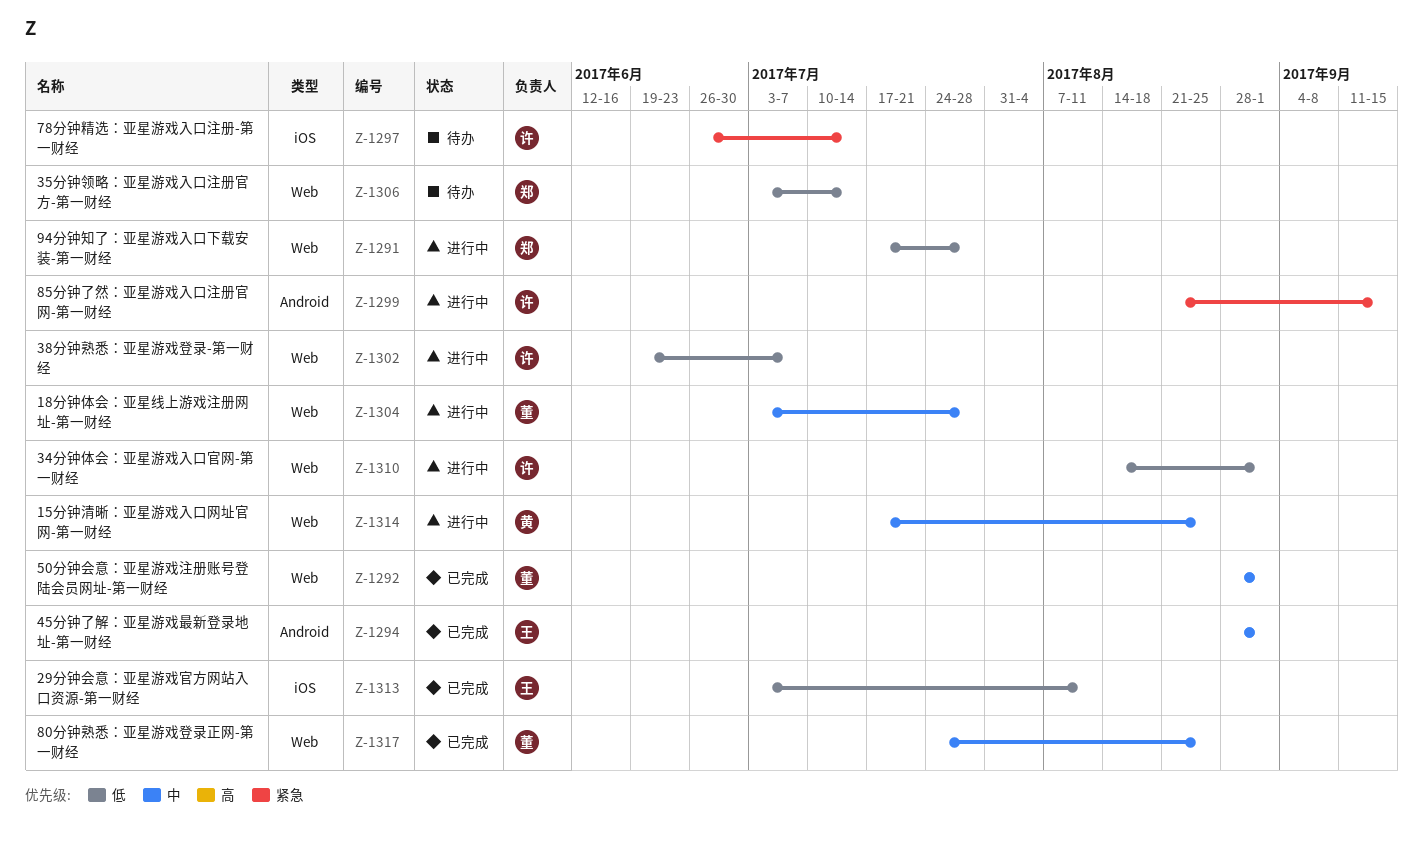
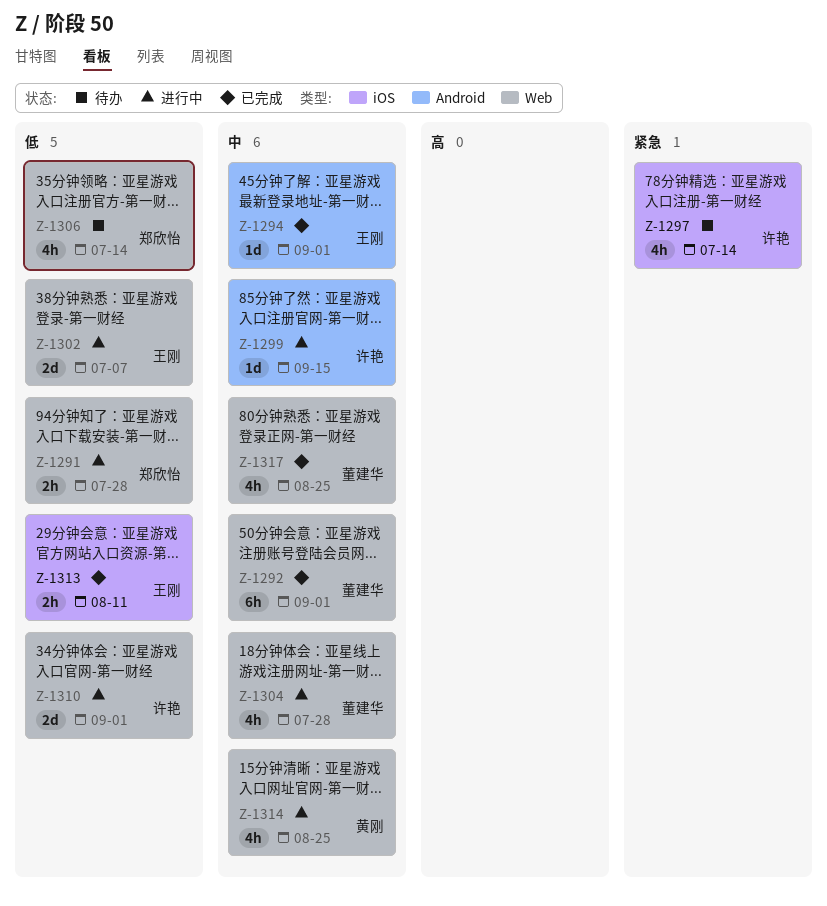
Z-1299, priority: 紧急 -> 中
Z-1302, owner: 许艳 -> 王刚

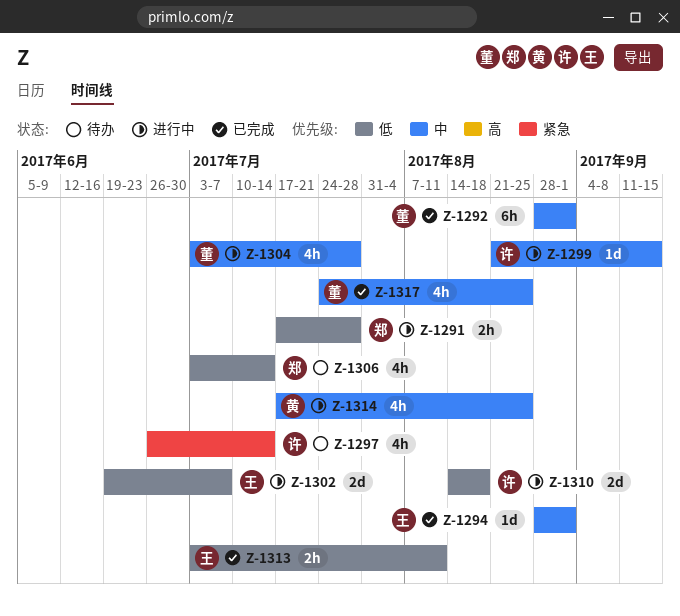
Z-1310, due: Sep 1 -> Aug 18

